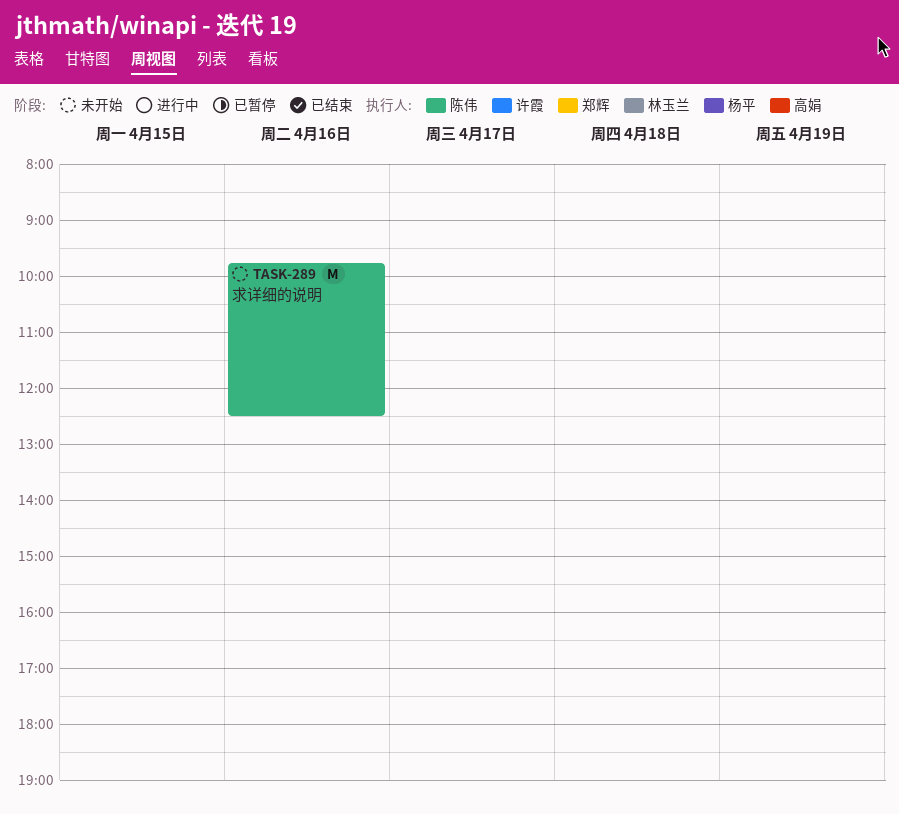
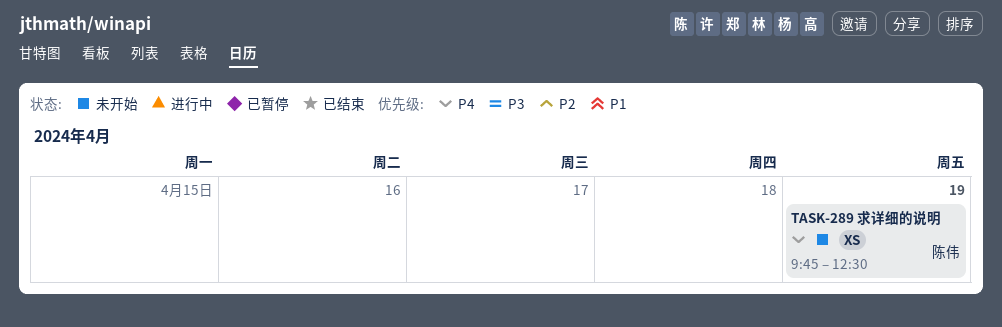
TASK-289, estimate: M -> XS
TASK-289, day: Apr 16 -> Apr 19

